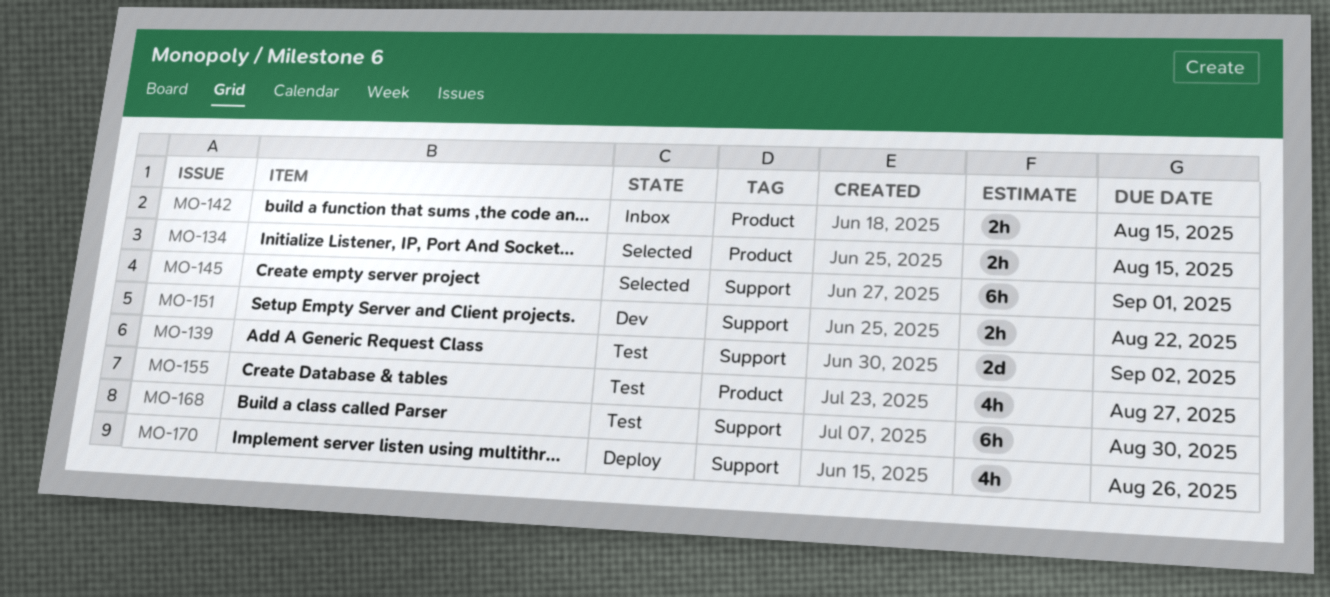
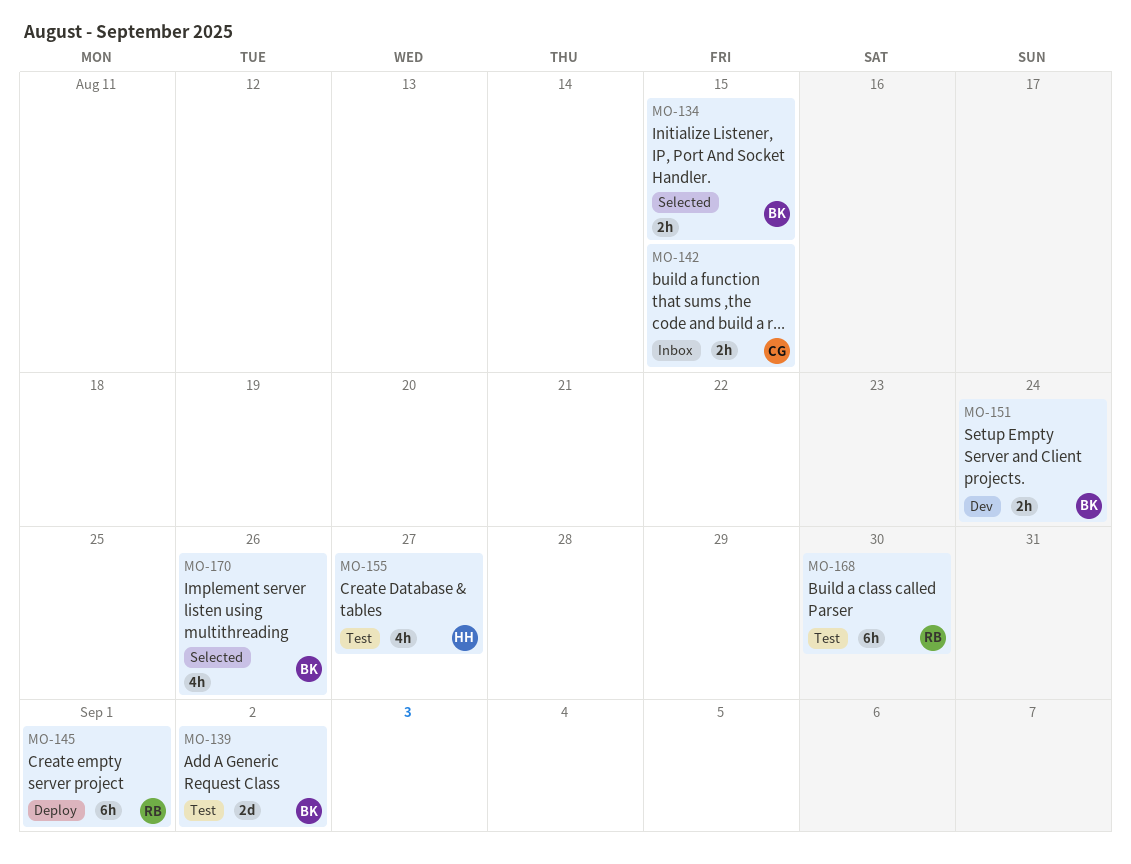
MO-145, status: Selected -> Deploy
MO-151, due: Aug 22 -> Aug 24
MO-170, status: Deploy -> Selected

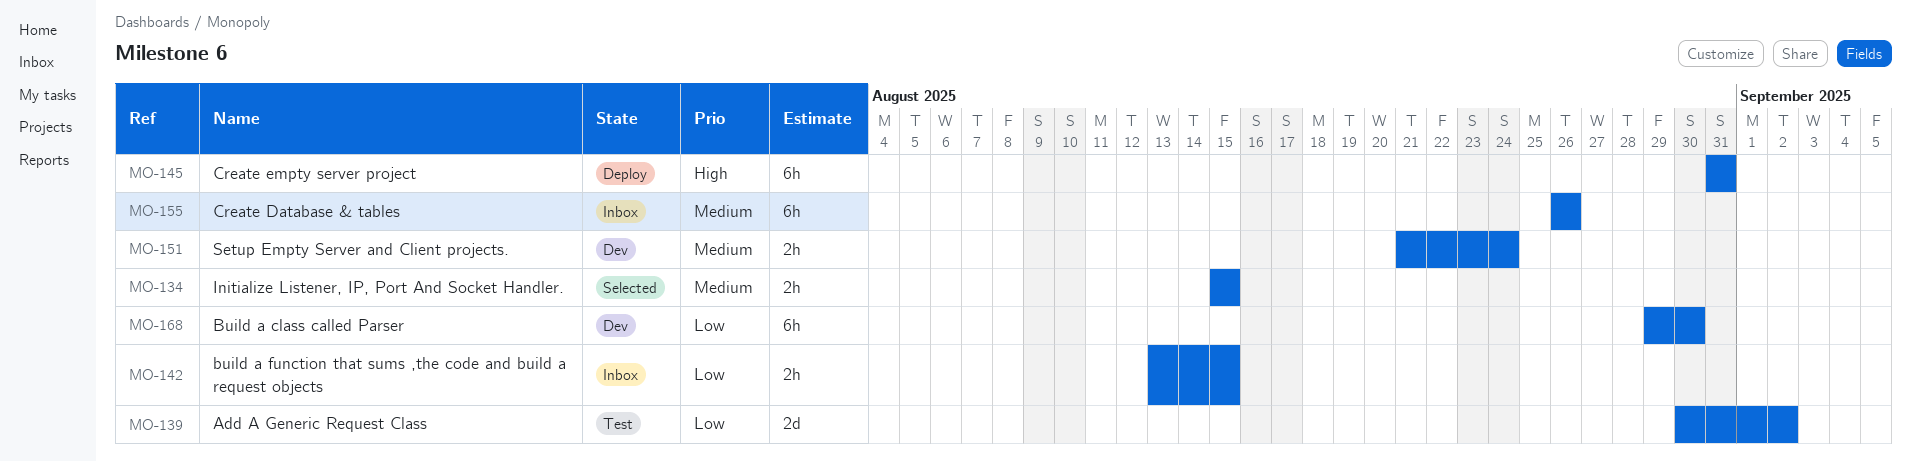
MO-145, due: Sep 1 -> Aug 31
MO-155, status: Test -> Inbox
MO-155, estimate: 4h -> 6h
MO-155, due: Aug 27 -> Aug 26
MO-168, status: Test -> Dev
MO-170: present -> none

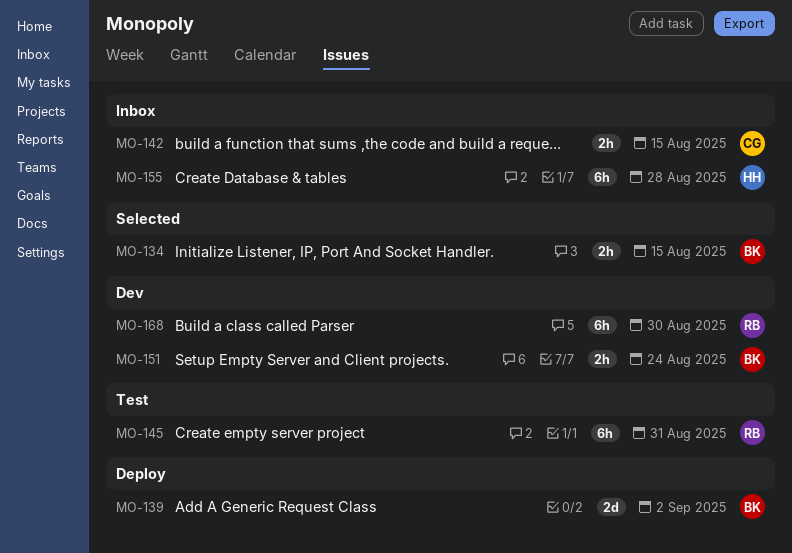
MO-139, status: Test -> Deploy
MO-145, status: Deploy -> Test
MO-155, due: Aug 26 -> Aug 28

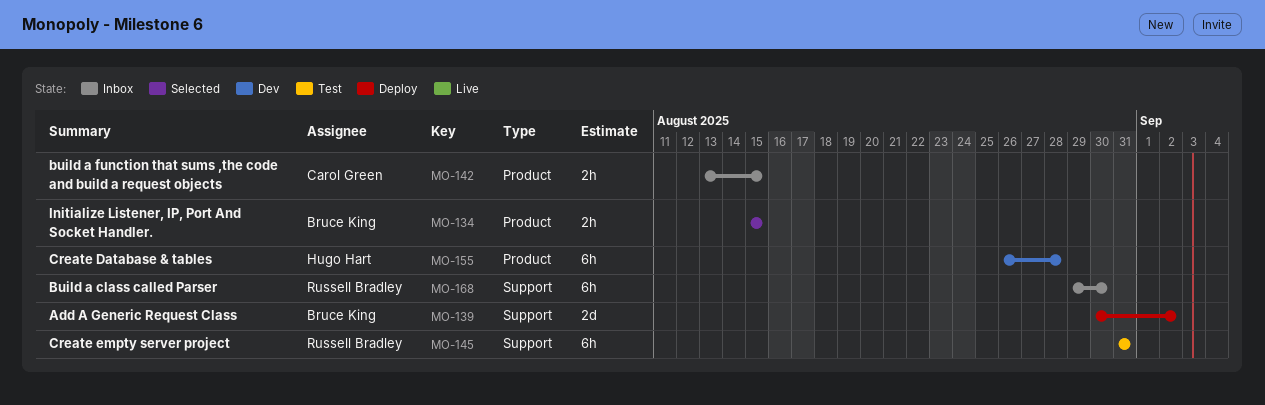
MO-151: present -> none
MO-155, status: Inbox -> Dev
MO-168, status: Dev -> Inbox

